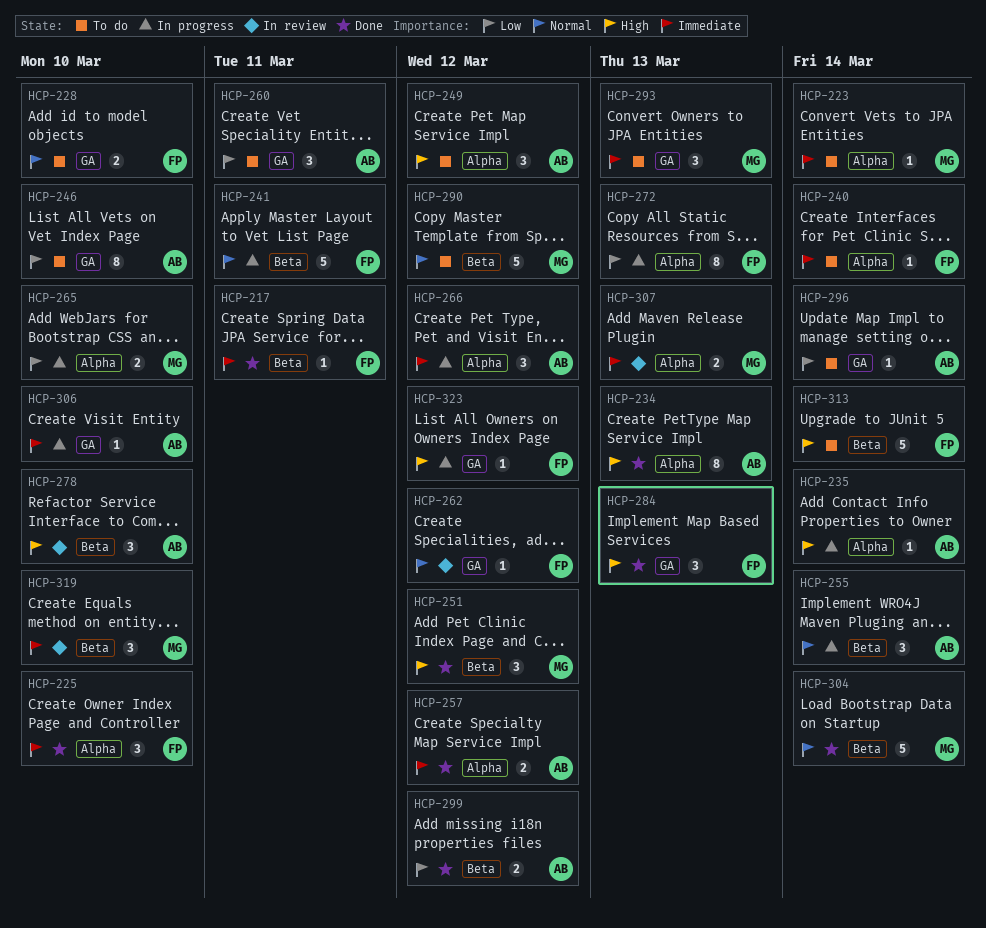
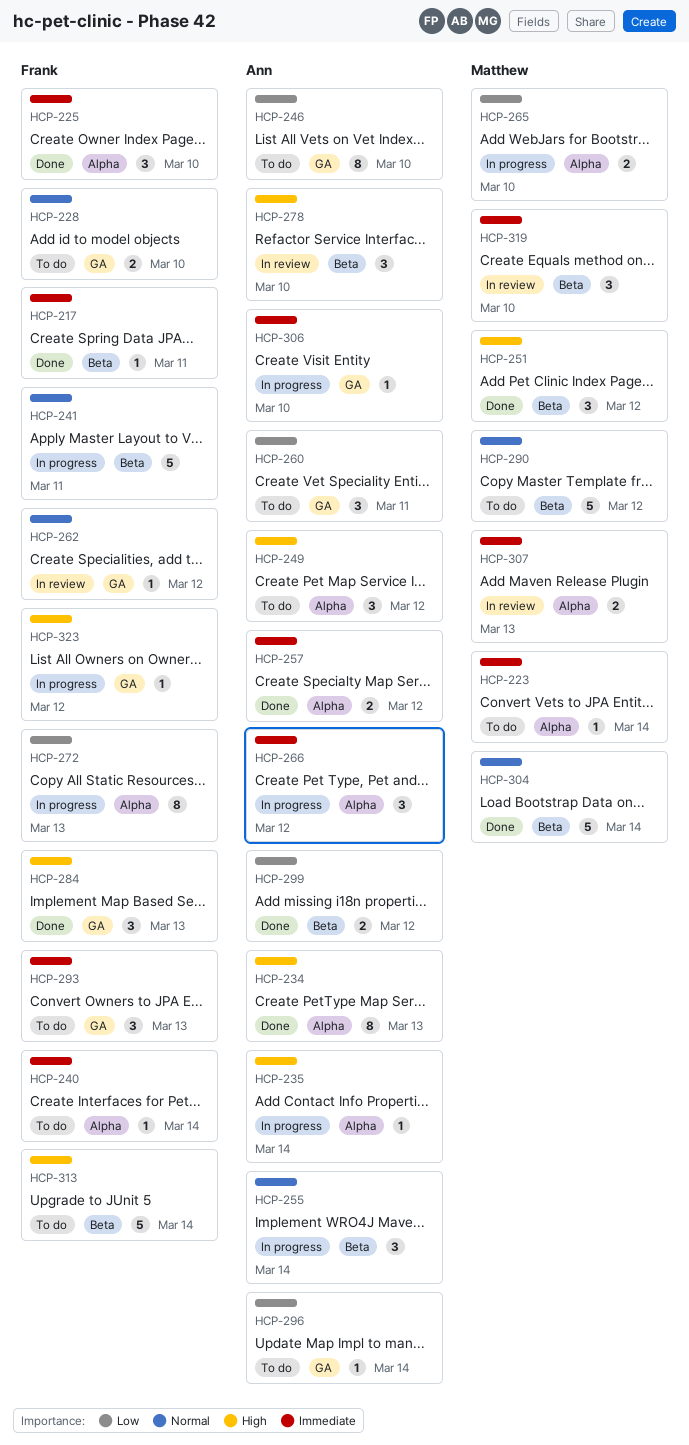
HCP-293, owner: Matthew -> Frank

